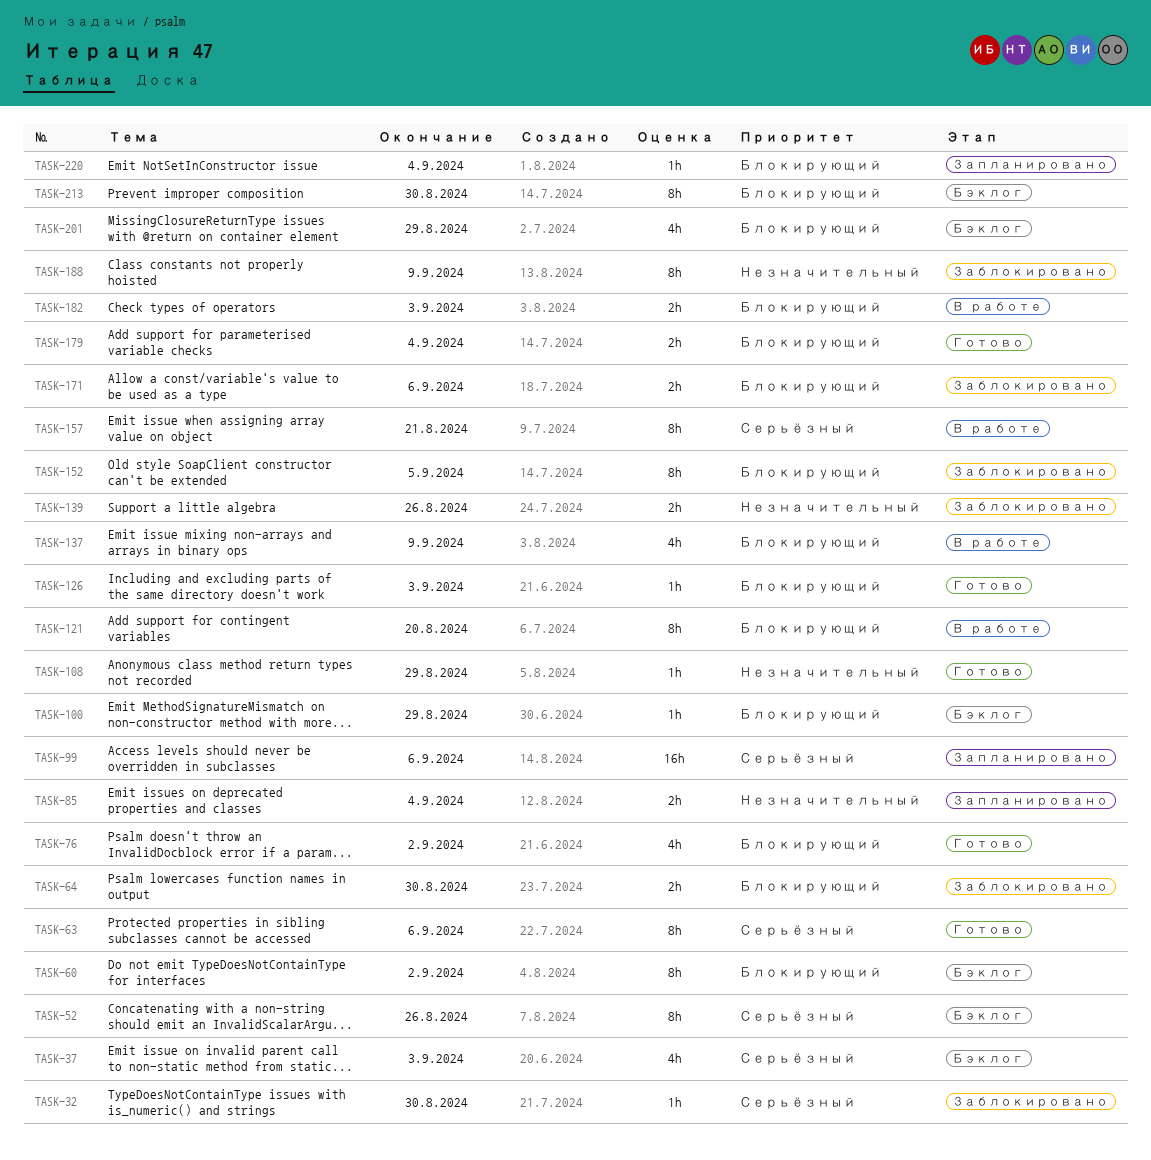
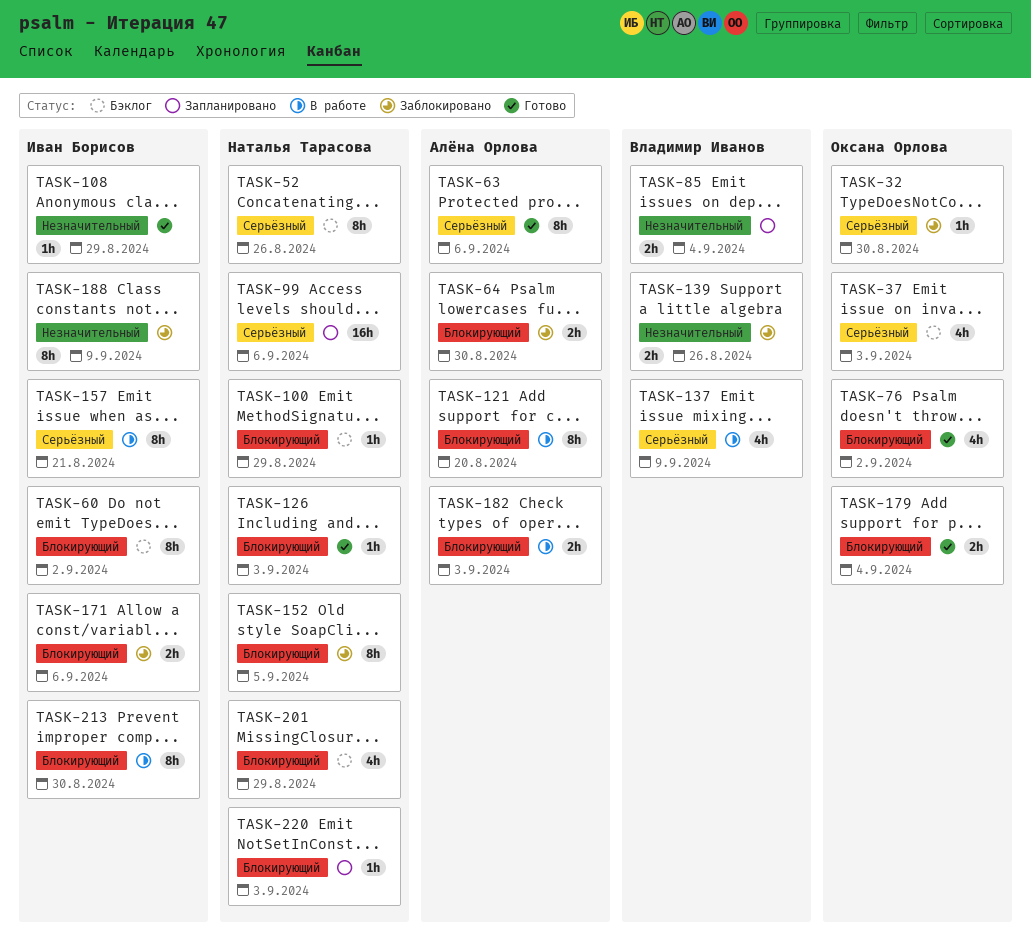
TASK-137, priority: Блокирующий -> Серьёзный
TASK-213, status: Бэклог -> В работе
TASK-220, due: Sep 4 -> Sep 3

